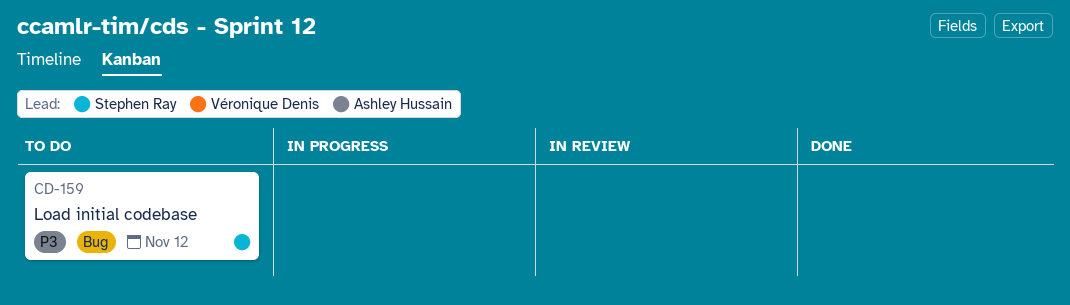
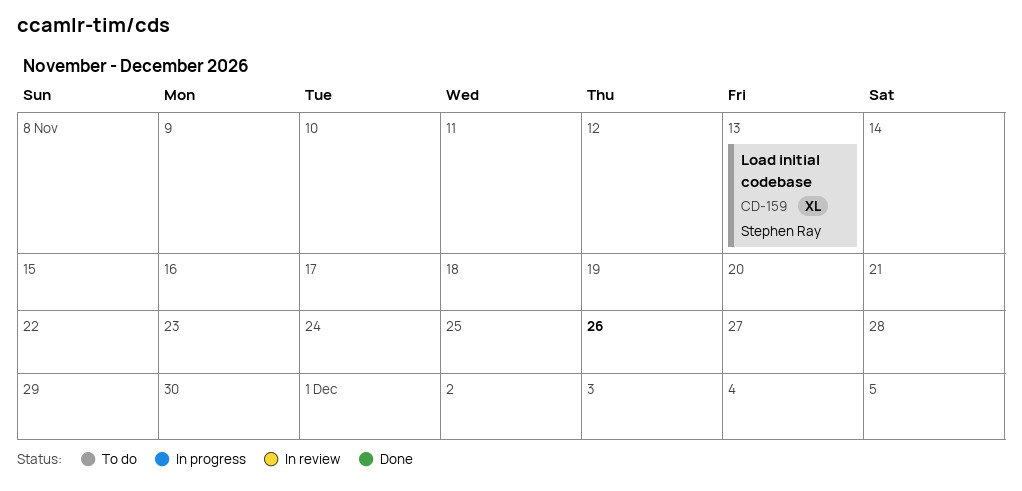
CD-159, due: Nov 12 -> Nov 13

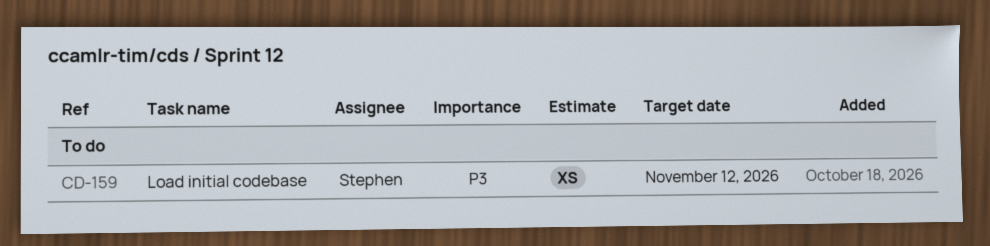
CD-159, estimate: XL -> XS
CD-159, due: Nov 13 -> Nov 12

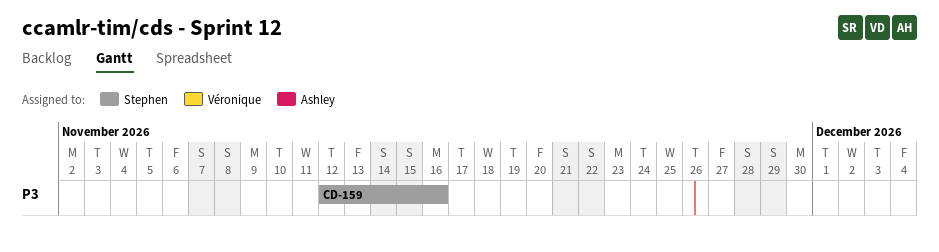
CD-159, due: Nov 12 -> Nov 16

